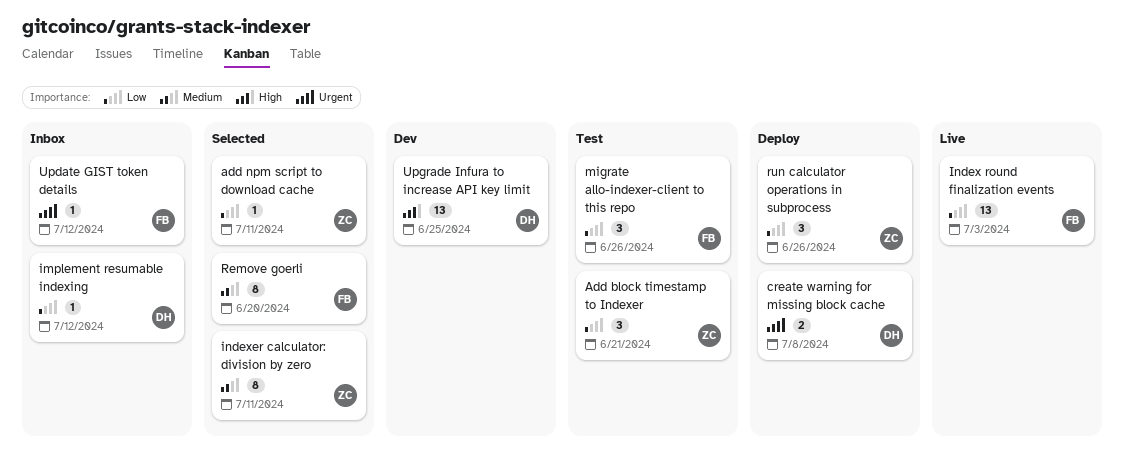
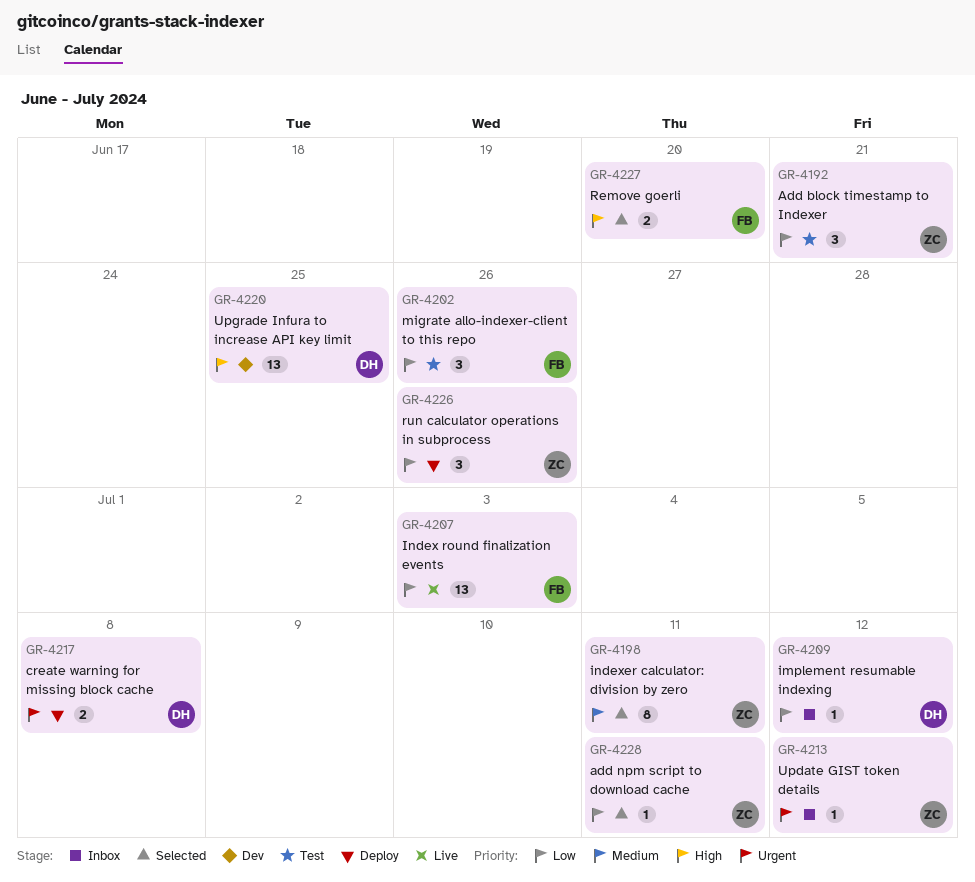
Remove goerli, priority: Medium -> High
Remove goerli, estimate: 8 -> 2
Update GIST token details, owner: FB -> ZC

